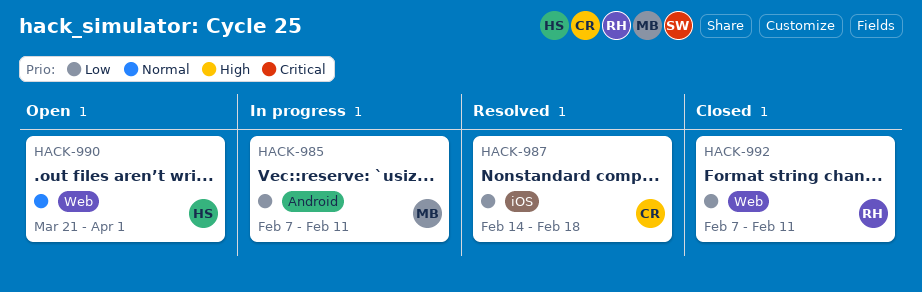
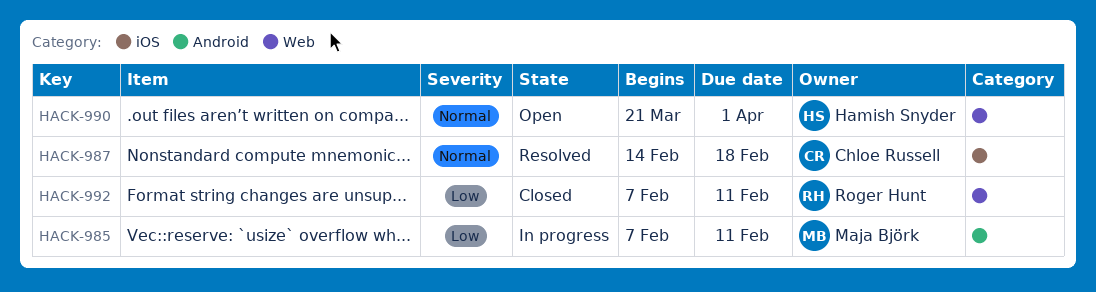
HACK-987, priority: Low -> Normal

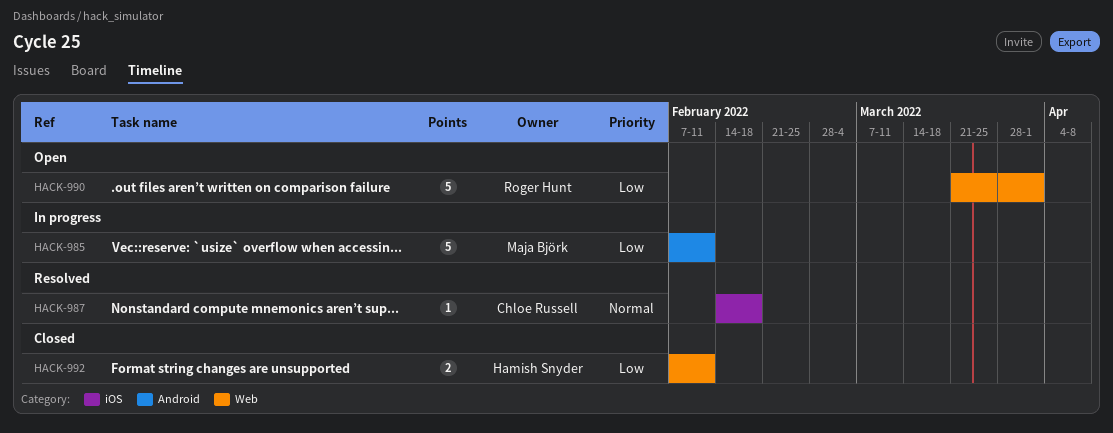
HACK-990, owner: Hamish Snyder -> Roger Hunt
HACK-990, priority: Normal -> Low
HACK-992, owner: Roger Hunt -> Hamish Snyder

